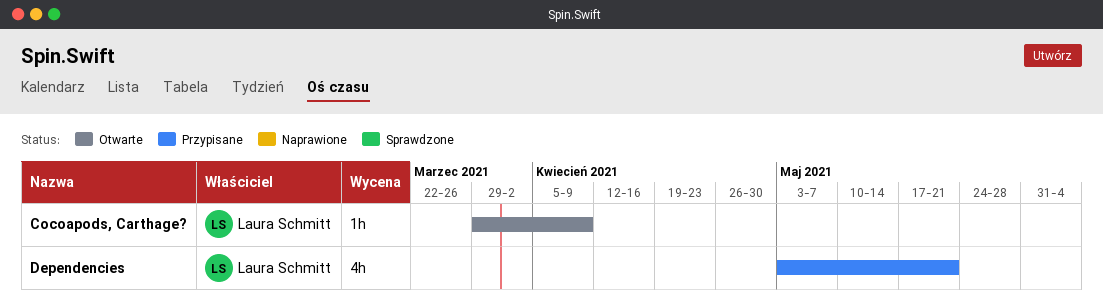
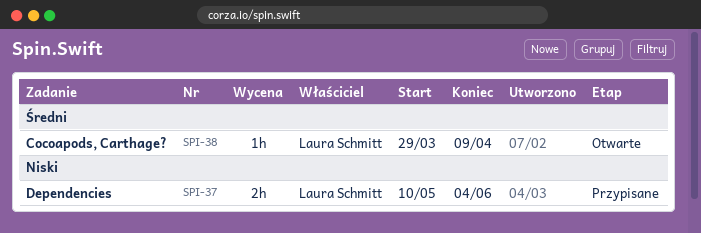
Dependencies, estimate: 4h -> 2h
Dependencies, start: May 3 -> May 10
Dependencies, due: May 21 -> Jun 4

